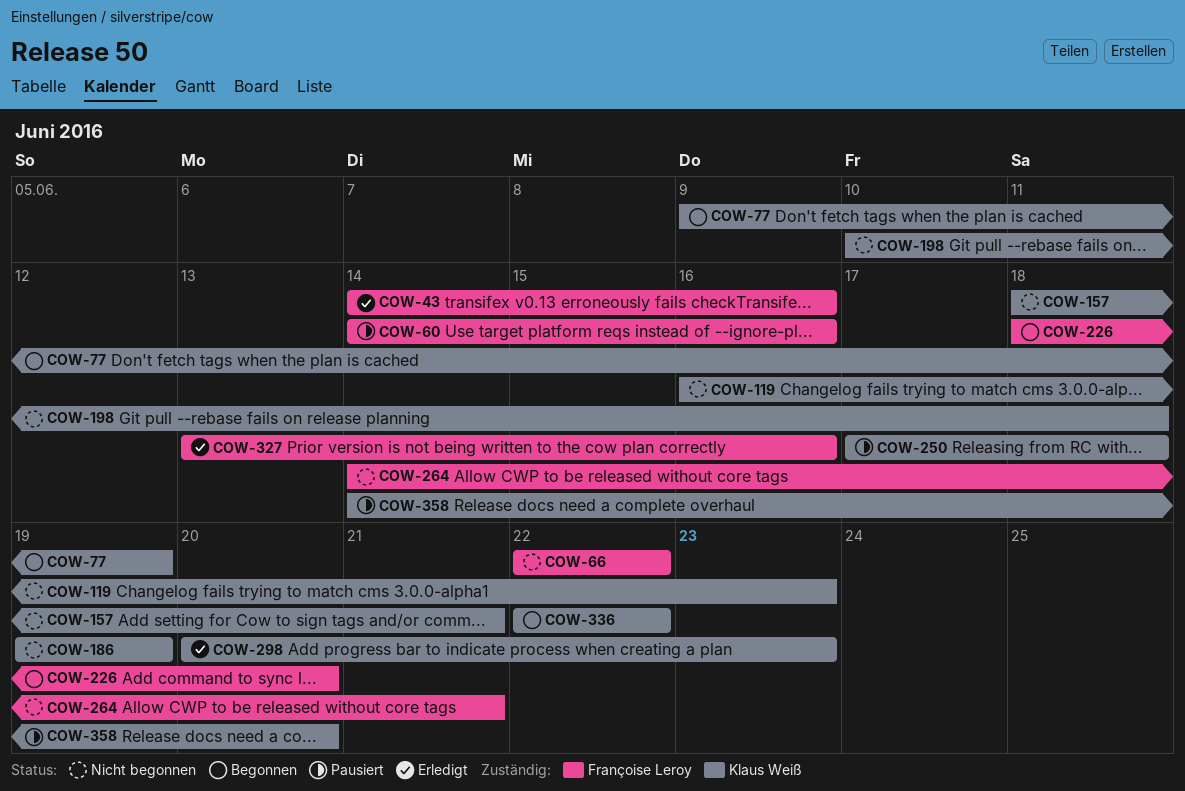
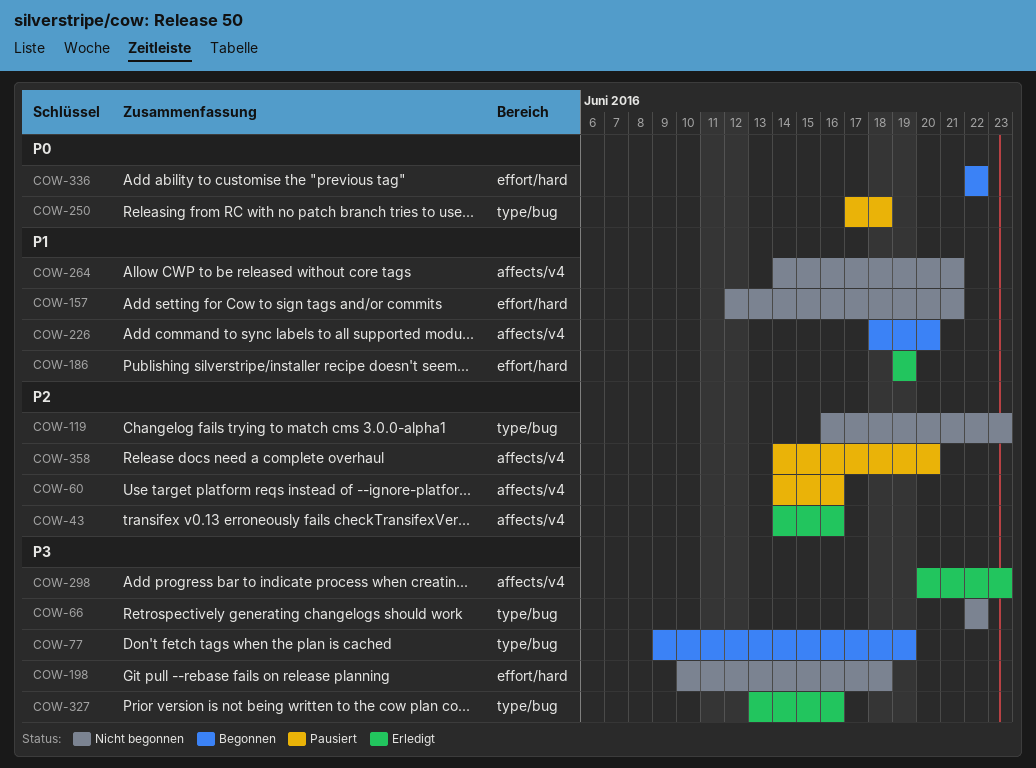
COW-157, start: Jun 18 -> Jun 12
COW-186, status: Nicht begonnen -> Erledigt

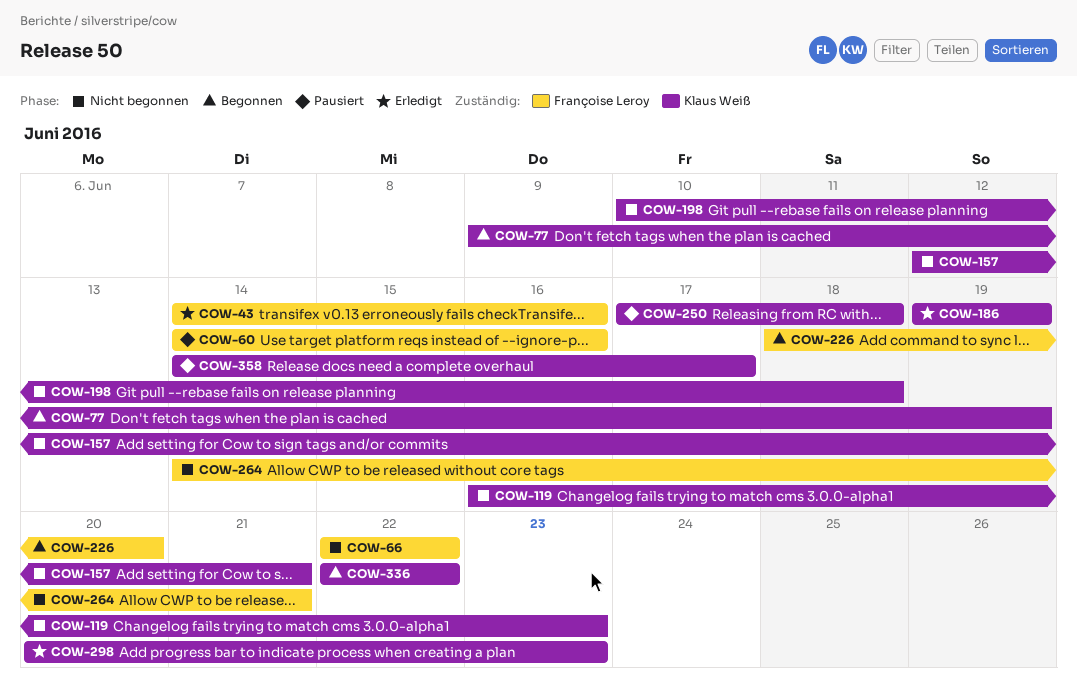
COW-327: present -> none
COW-358, due: Jun 20 -> Jun 17

